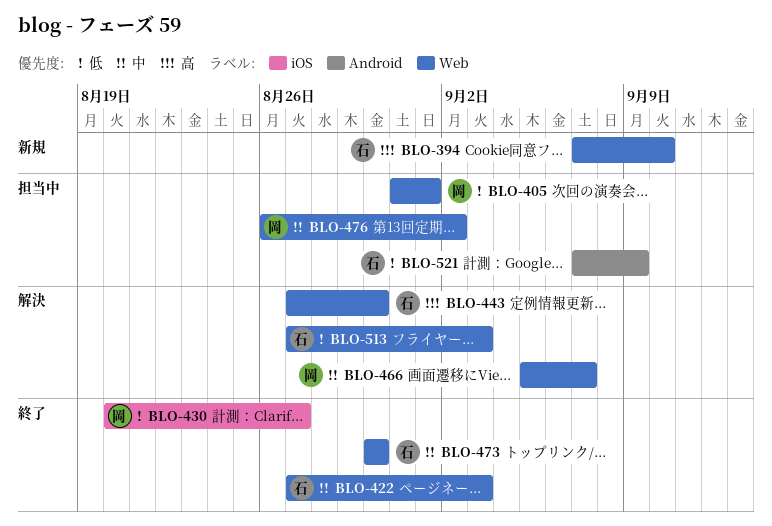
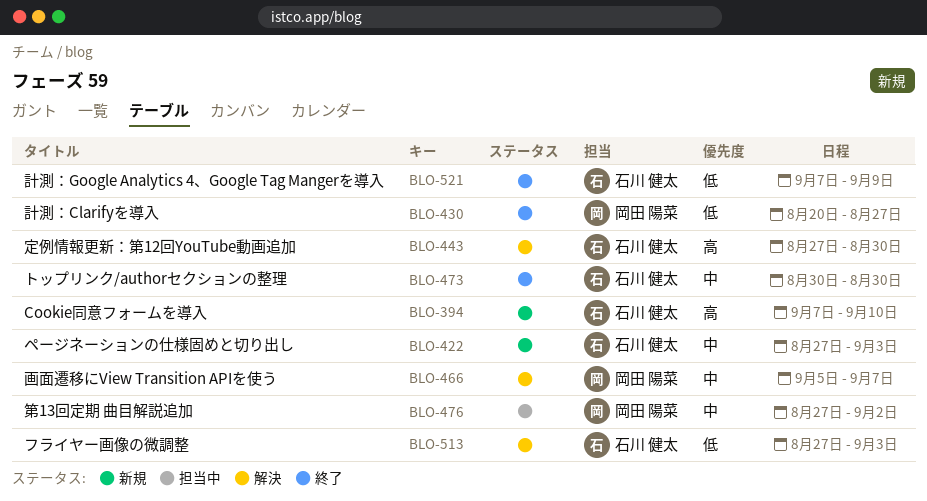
BLO-405: present -> none
BLO-422, status: 終了 -> 新規
BLO-476, start: Aug 26 -> Aug 27
BLO-521, status: 担当中 -> 終了

